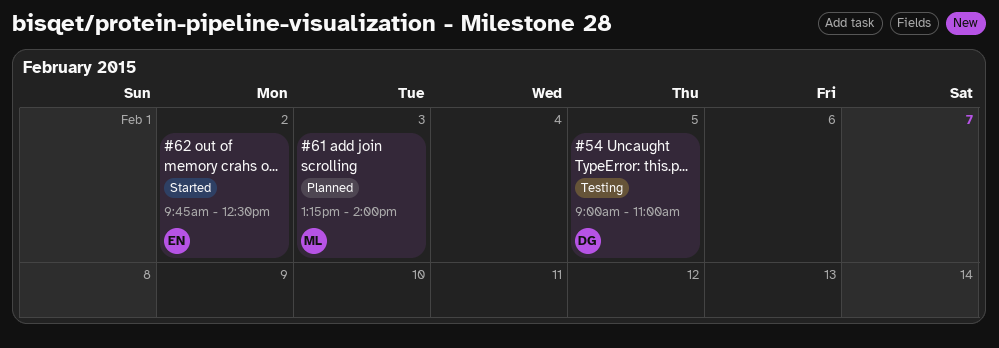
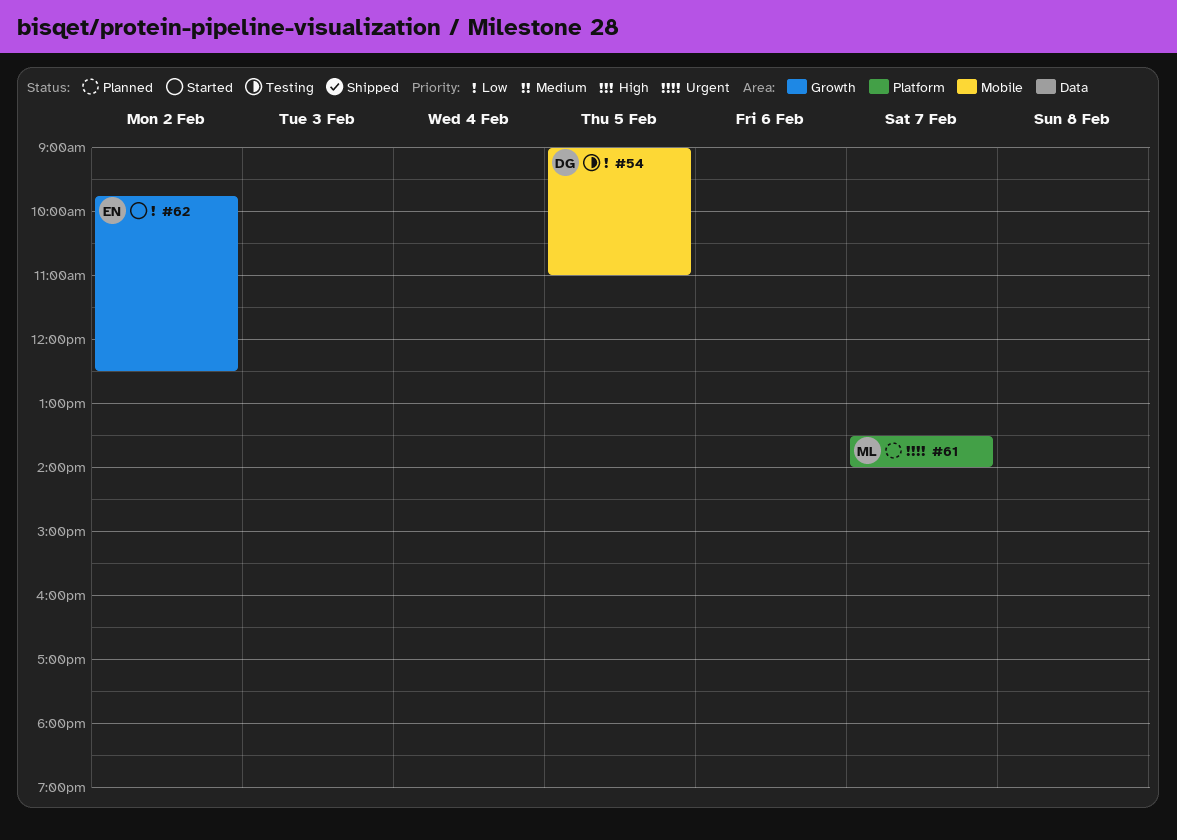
#61, day: Feb 3 -> Feb 7
#61, begins: 13:15 -> 13:30

